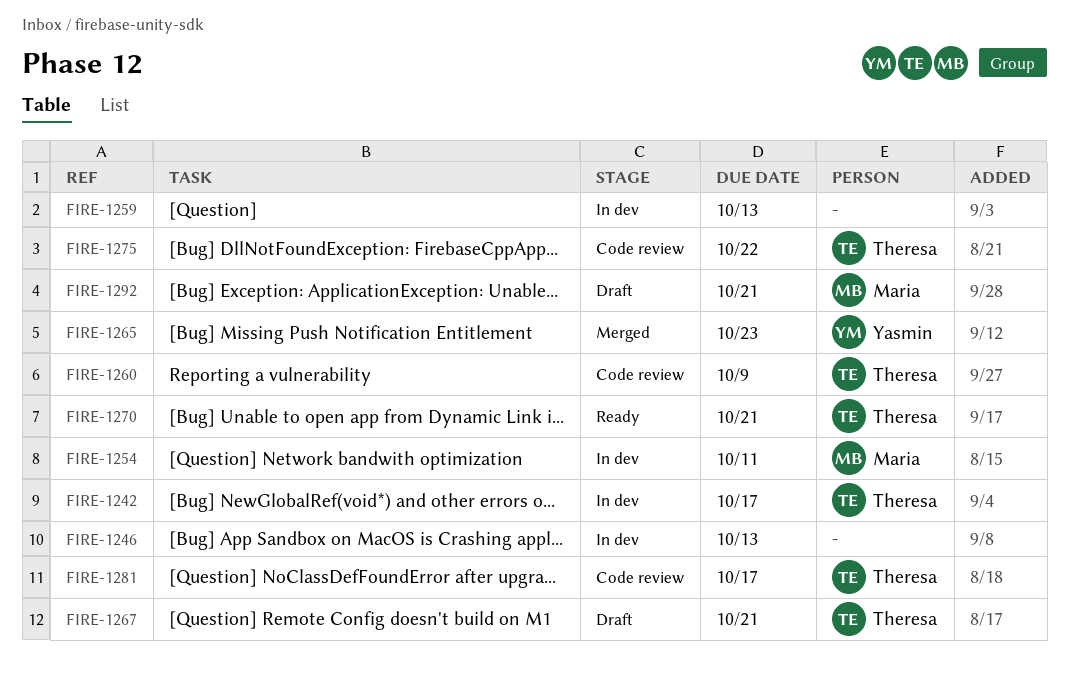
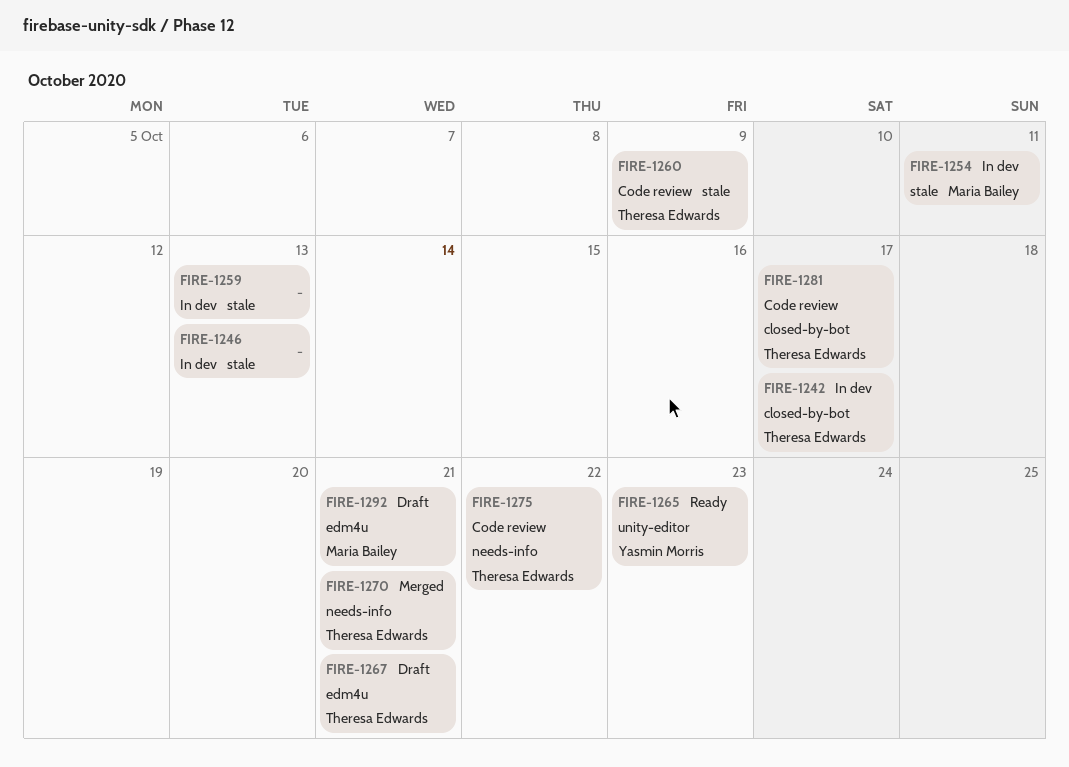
FIRE-1265, status: Merged -> Ready
FIRE-1270, status: Ready -> Merged

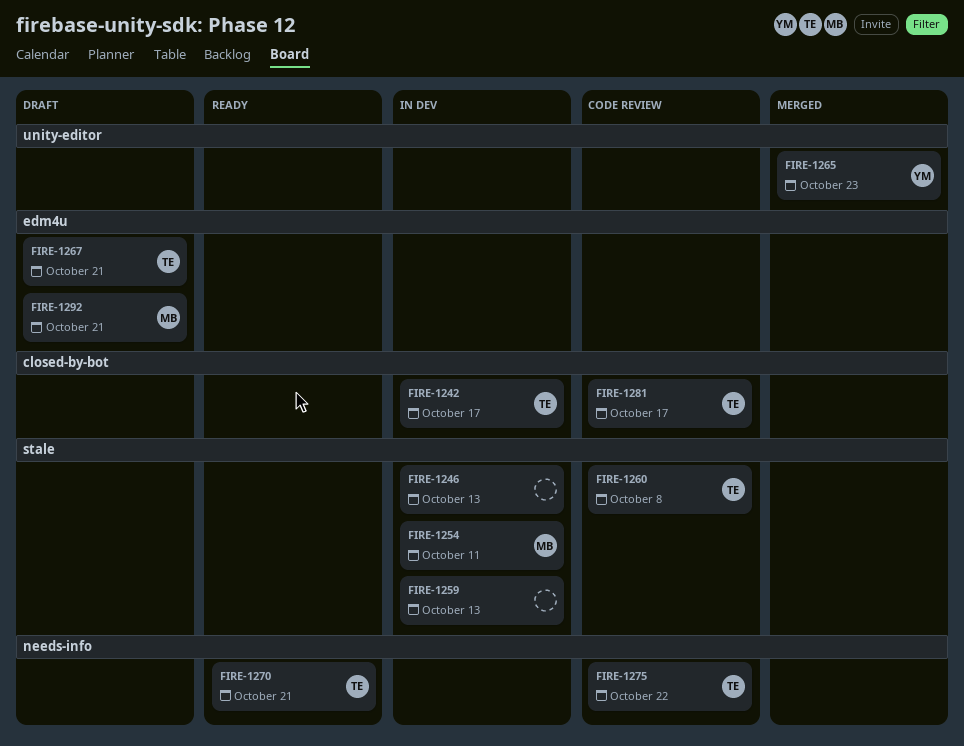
FIRE-1260, due: Oct 9 -> Oct 8
FIRE-1265, status: Ready -> Merged
FIRE-1270, status: Merged -> Ready

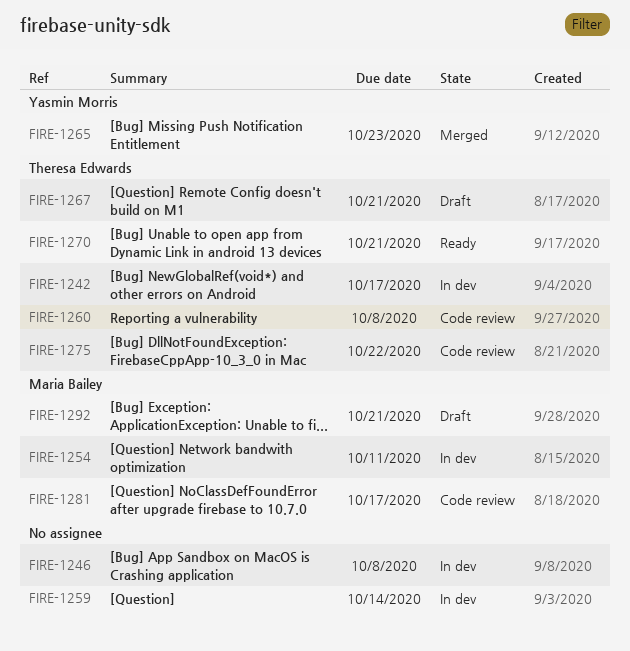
FIRE-1246, due: Oct 13 -> Oct 8
FIRE-1259, due: Oct 13 -> Oct 14
FIRE-1281, owner: Theresa Edwards -> Maria Bailey

